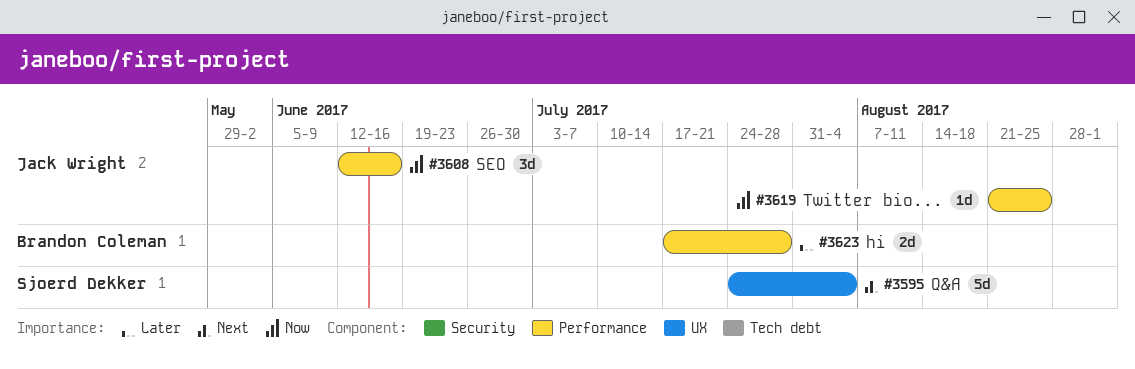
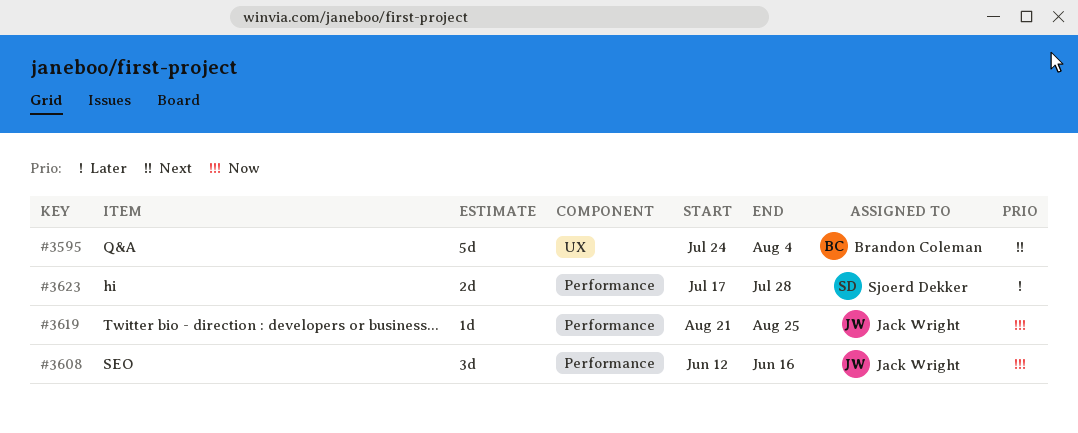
#3595, owner: Sjoerd Dekker -> Brandon Coleman
#3623, owner: Brandon Coleman -> Sjoerd Dekker

